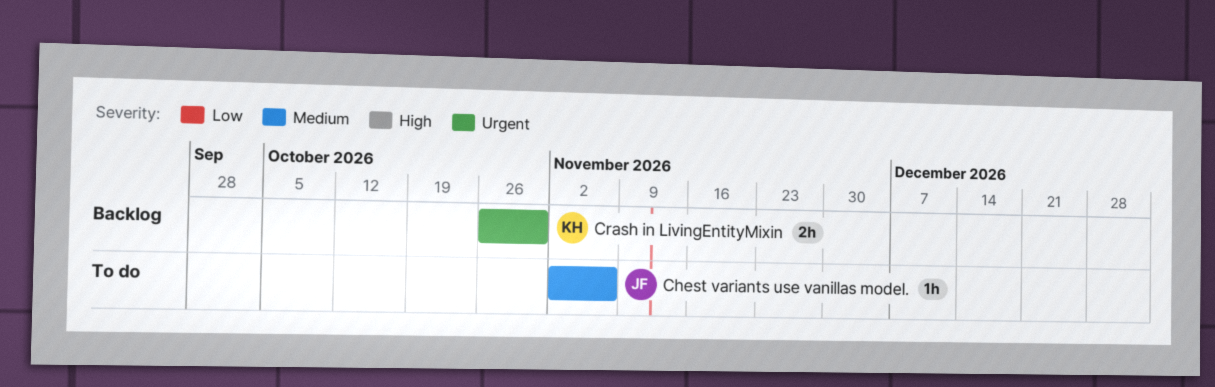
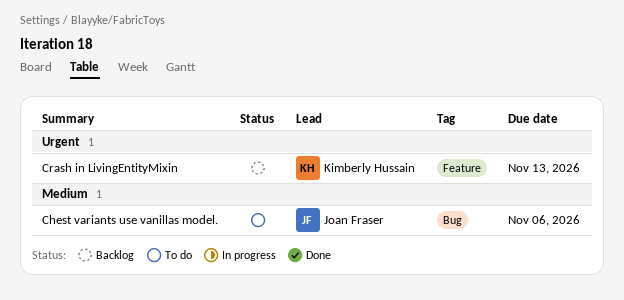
Crash in LivingEntityMixin, due: Oct 30 -> Nov 13

